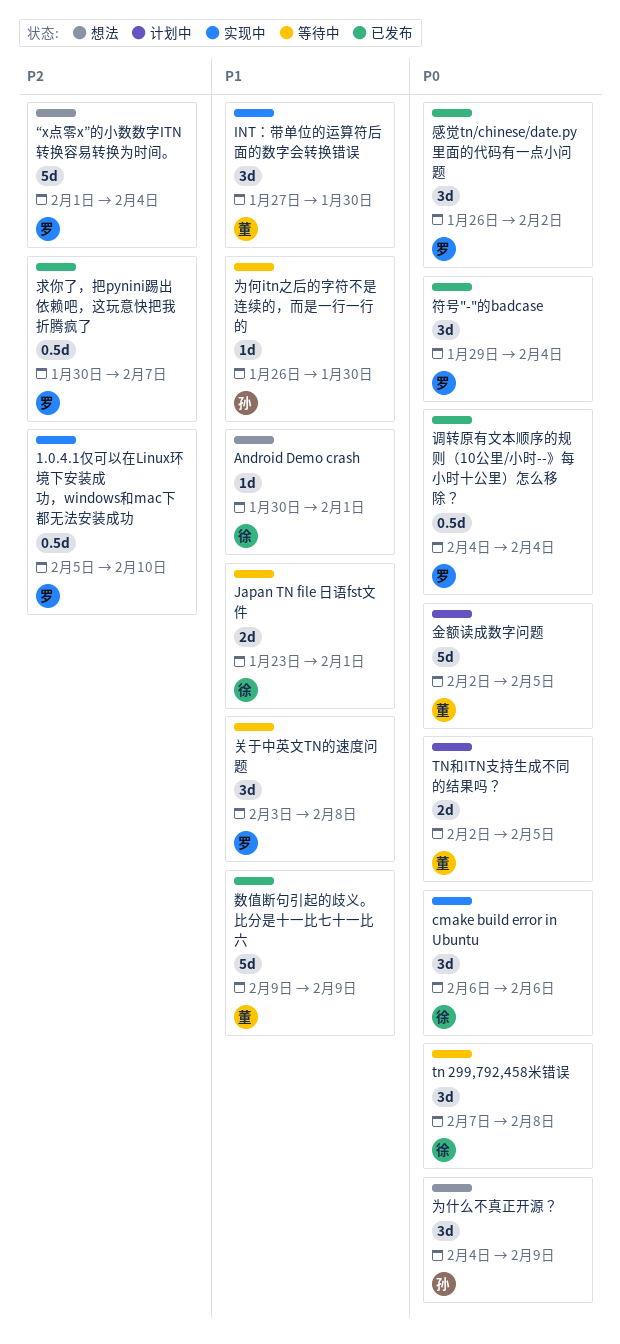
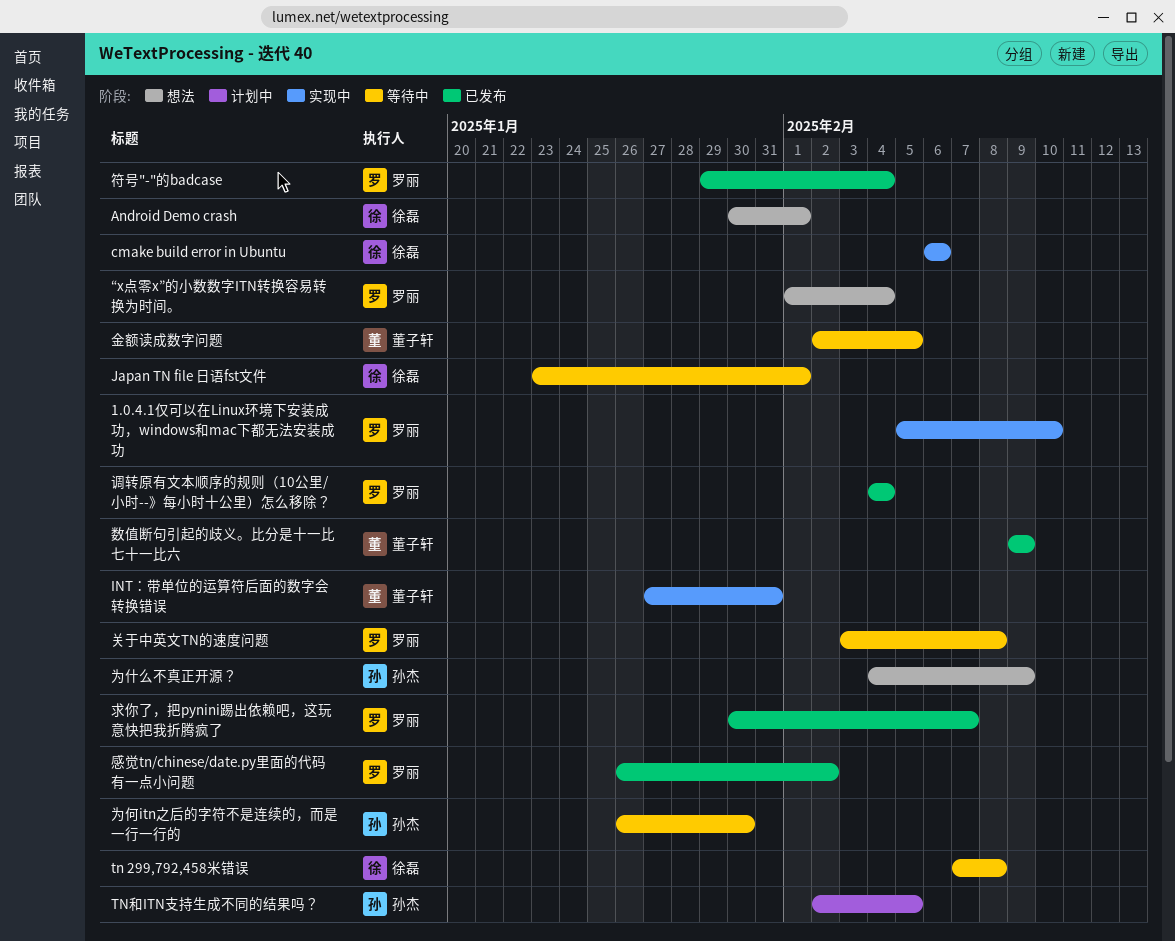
INT：带单位的运算符后面的数字会转换错误, due: Jan 30 -> Jan 31
TN和ITN支持生成不同的结果吗？, owner: 董子轩 -> 孙杰
金额读成数字问题, status: 计划中 -> 等待中

